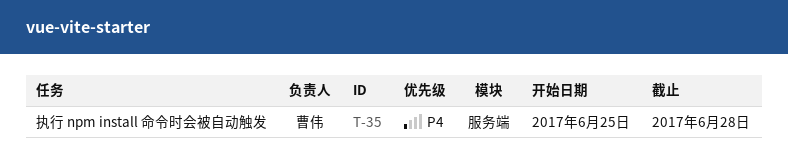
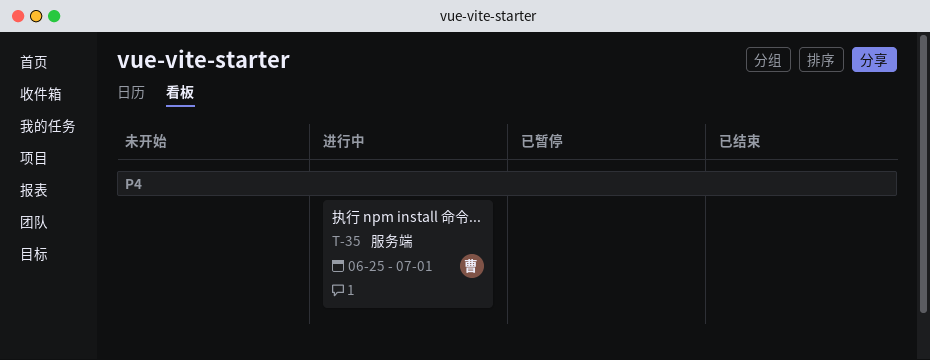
T-35, due: Jun 28 -> Jul 1

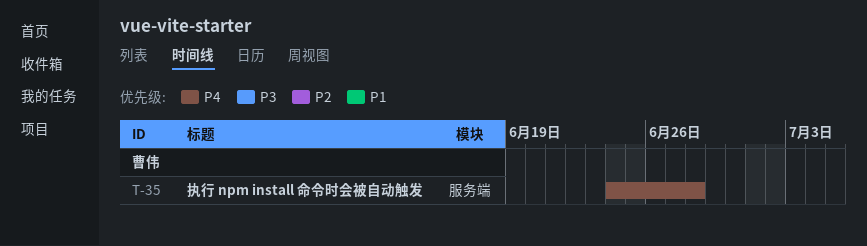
T-35, start: Jun 25 -> Jun 24
T-35, due: Jul 1 -> Jun 28

